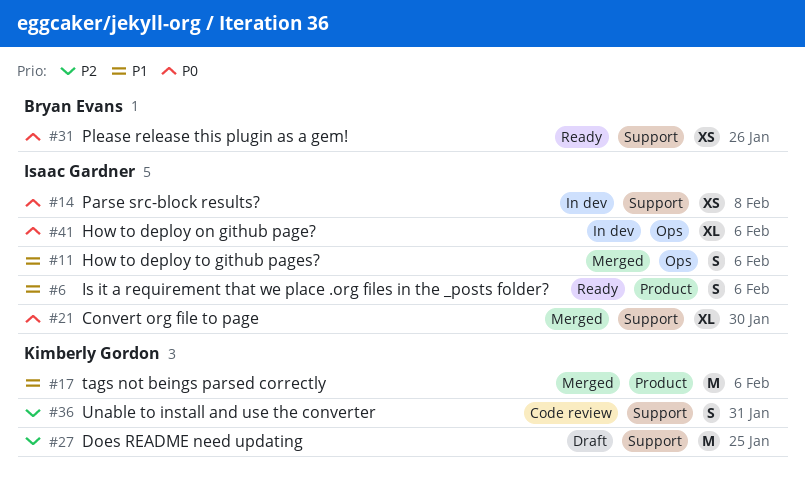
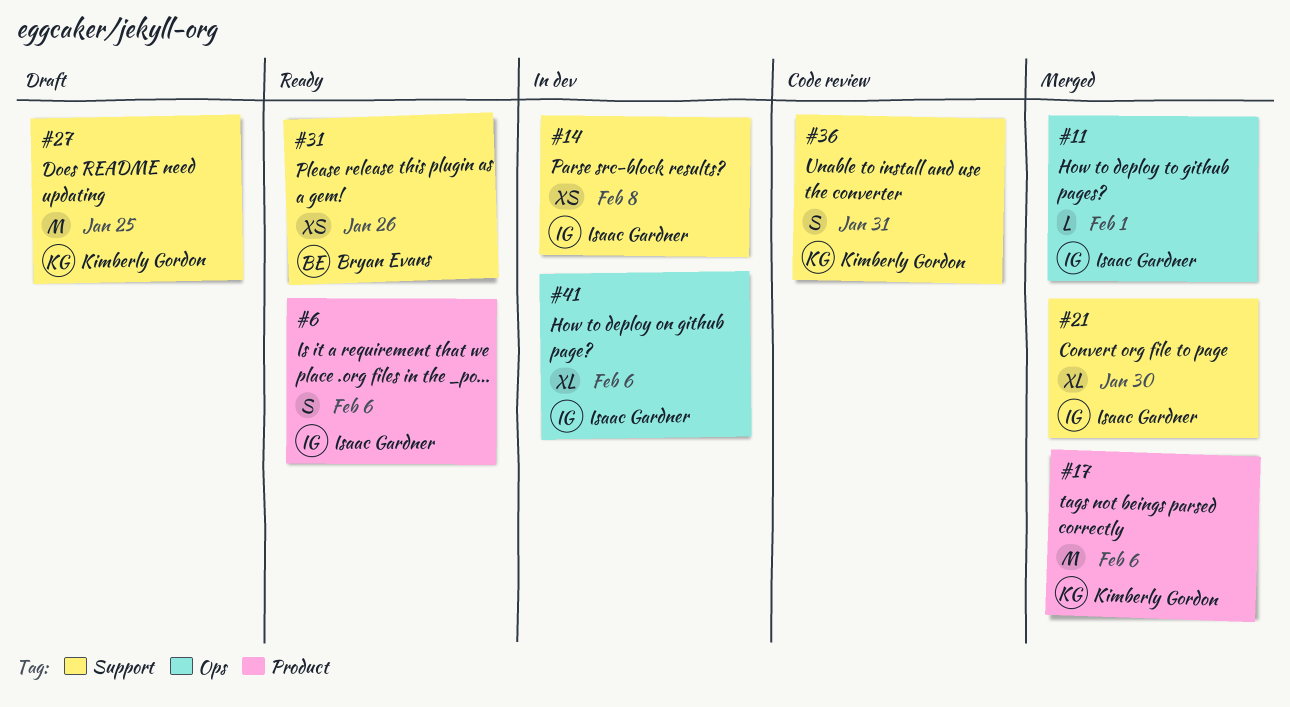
#11, estimate: S -> L
#11, due: Feb 6 -> Feb 1

